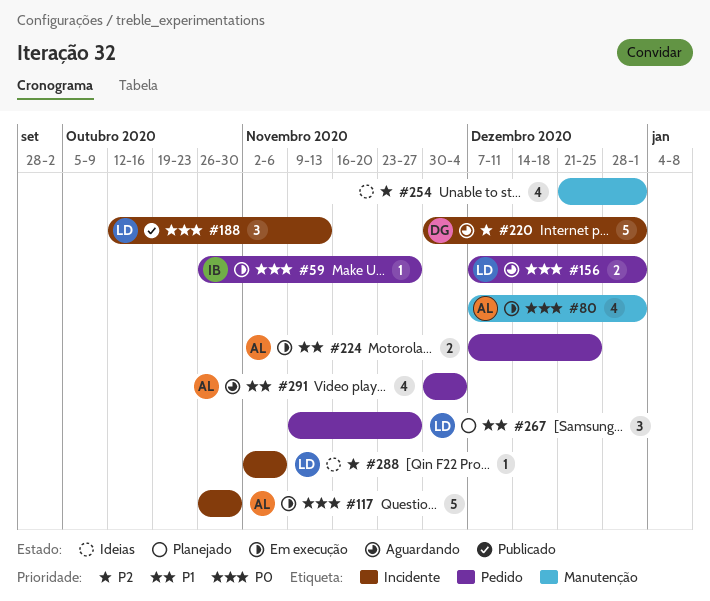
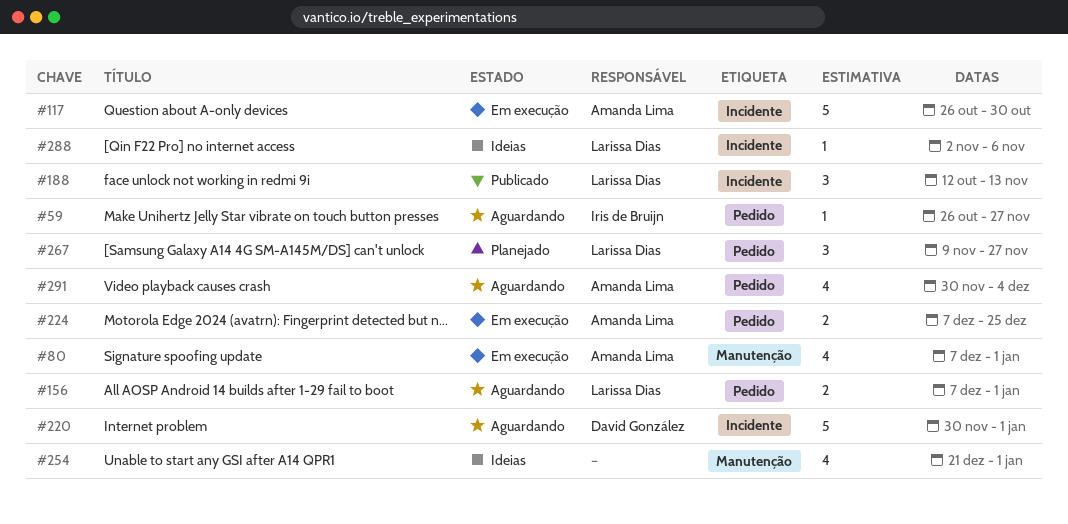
#59, status: Em execução -> Aguardando

